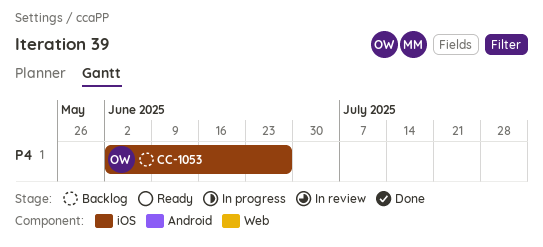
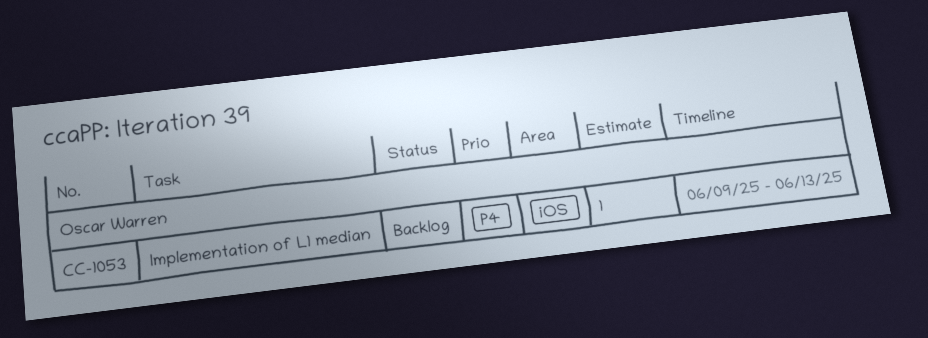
CC-1053, start: Jun 2 -> Jun 9
CC-1053, due: Jun 27 -> Jun 13

